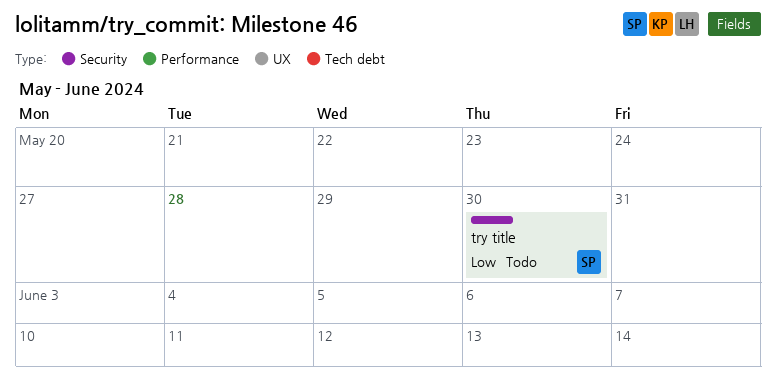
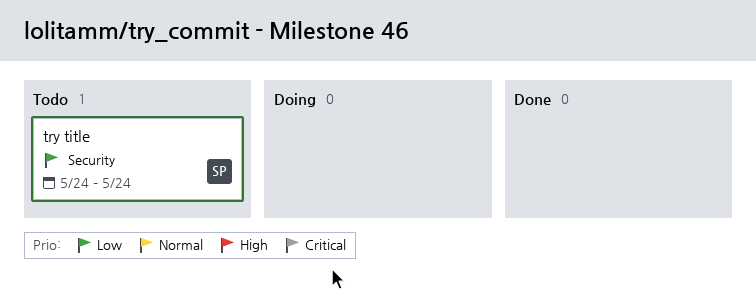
try title, due: May 30 -> May 24

